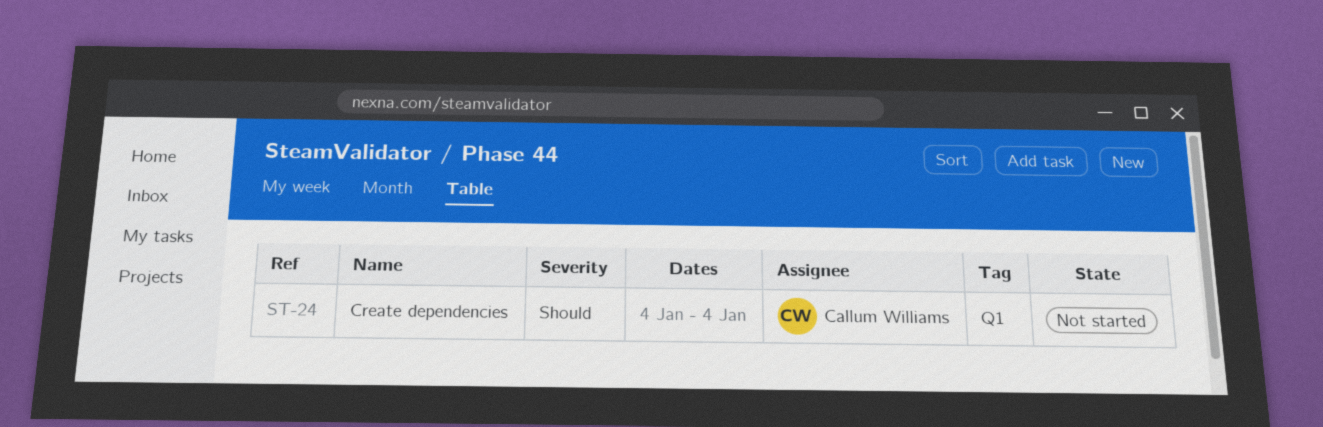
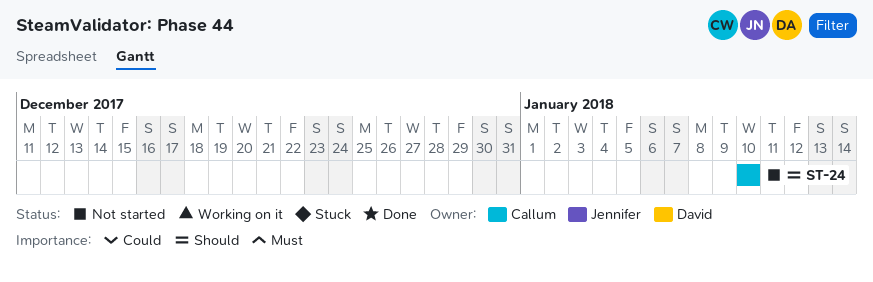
ST-24, start: Jan 4 -> Jan 10
ST-24, due: Jan 4 -> Jan 10

